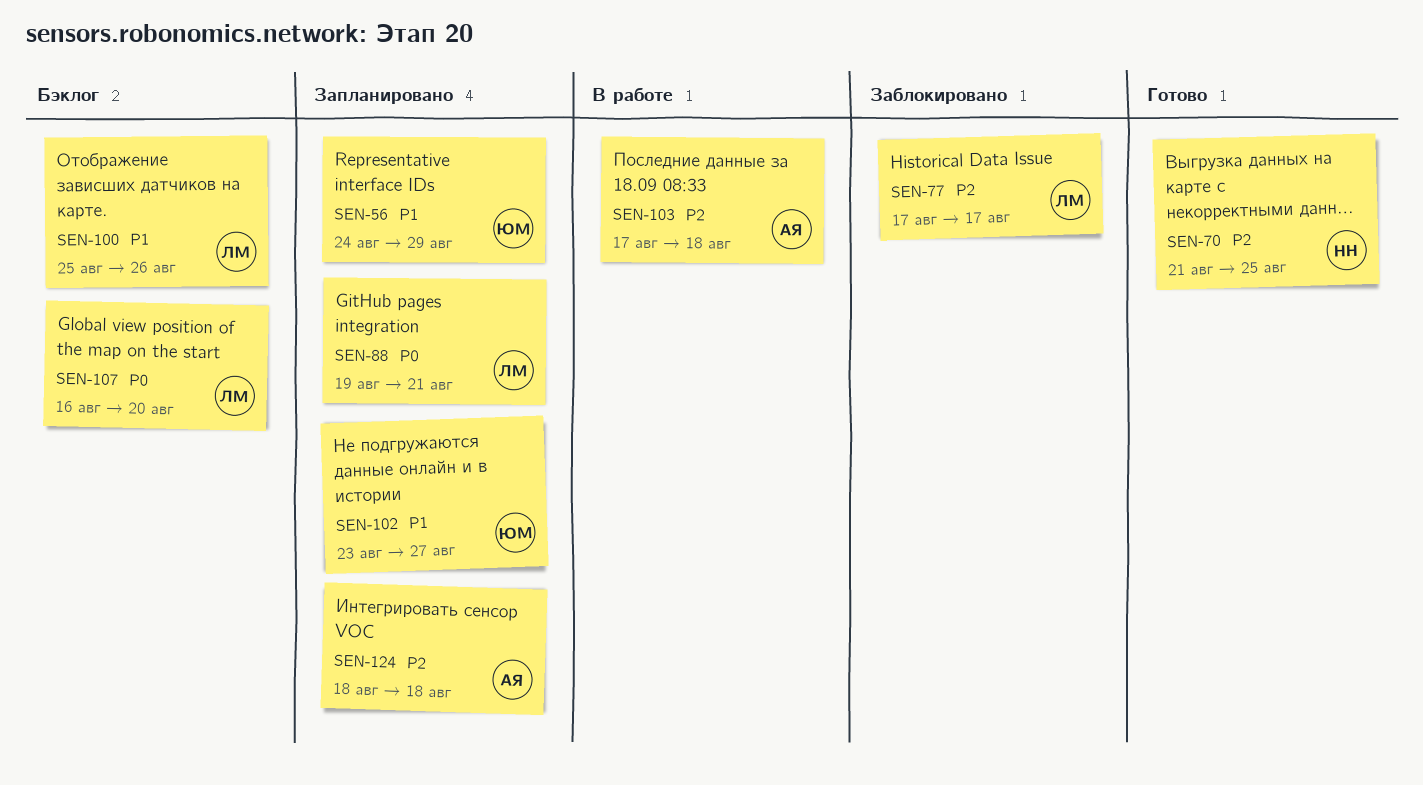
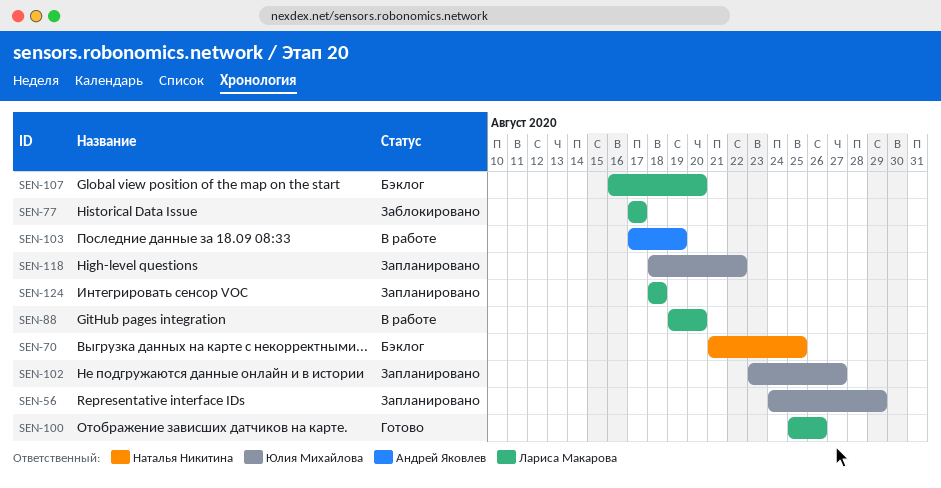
SEN-70, status: Готово -> Бэклог
SEN-88, status: Запланировано -> В работе
SEN-88, due: Aug 21 -> Aug 20
SEN-100, status: Бэклог -> Готово
SEN-103, due: Aug 18 -> Aug 19
SEN-118: none -> present
SEN-124, owner: Андрей Яковлев -> Лариса Макарова

